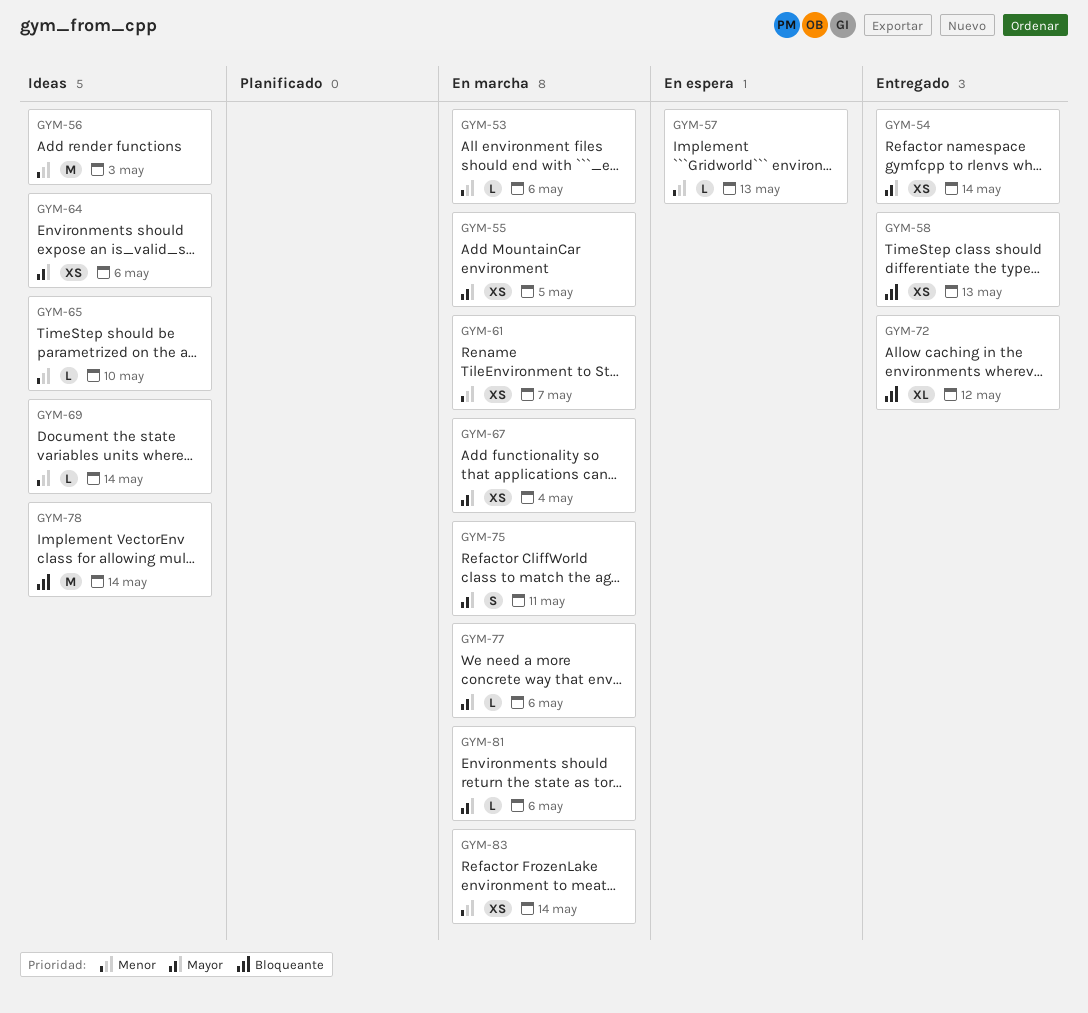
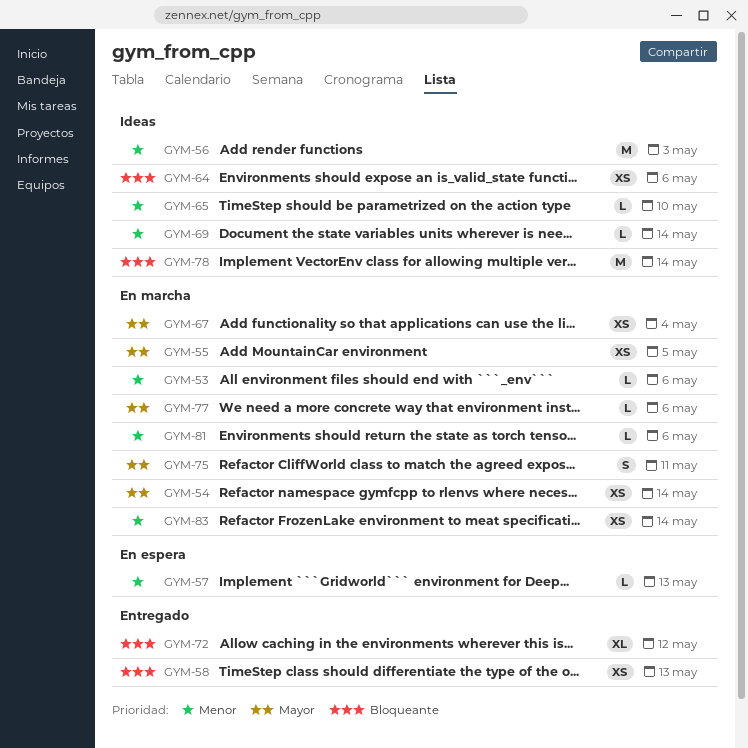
GYM-54, status: Entregado -> En marcha
GYM-61: present -> none
GYM-64, priority: Mayor -> Bloqueante
GYM-81, priority: Mayor -> Menor

